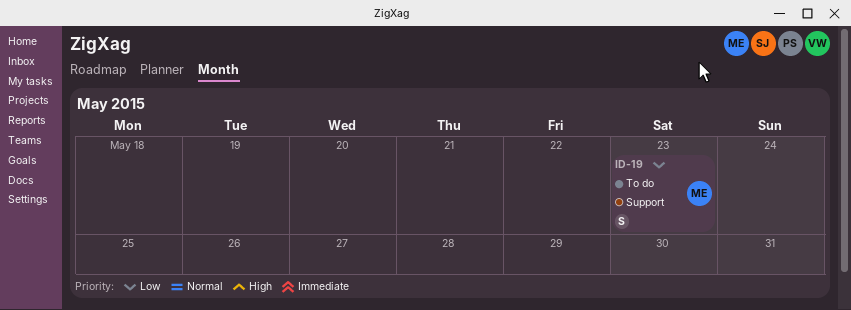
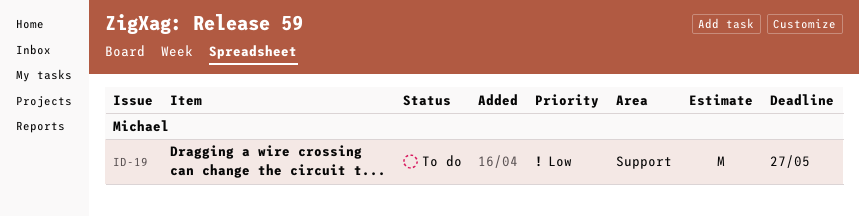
ID-19, estimate: S -> M
ID-19, due: May 23 -> May 27

